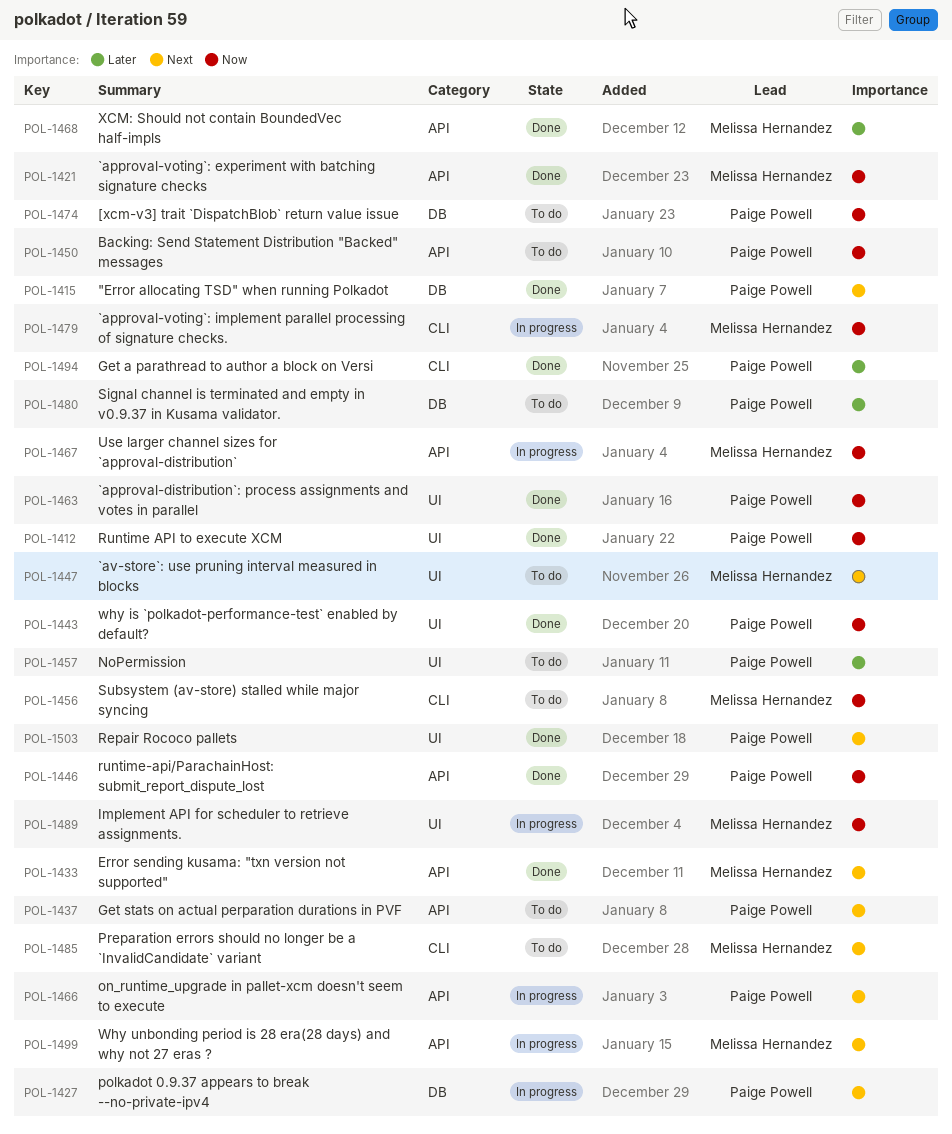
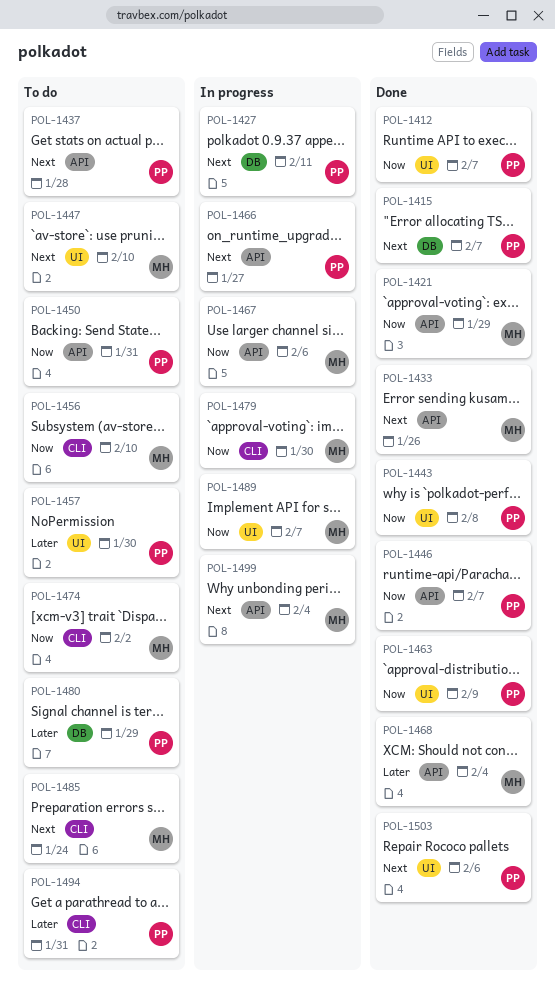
POL-1474, owner: Paige Powell -> Melissa Hernandez
POL-1474, label: DB -> CLI
POL-1494, status: Done -> To do

